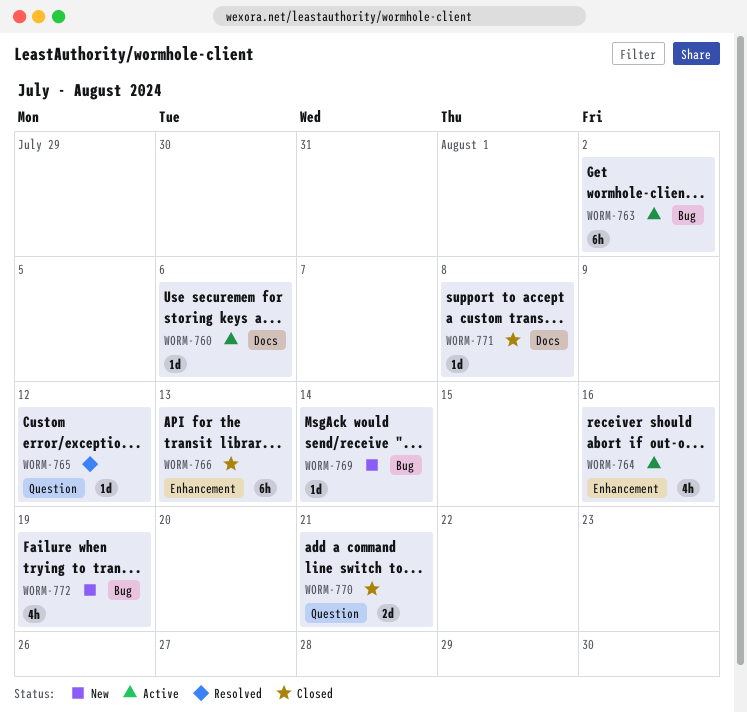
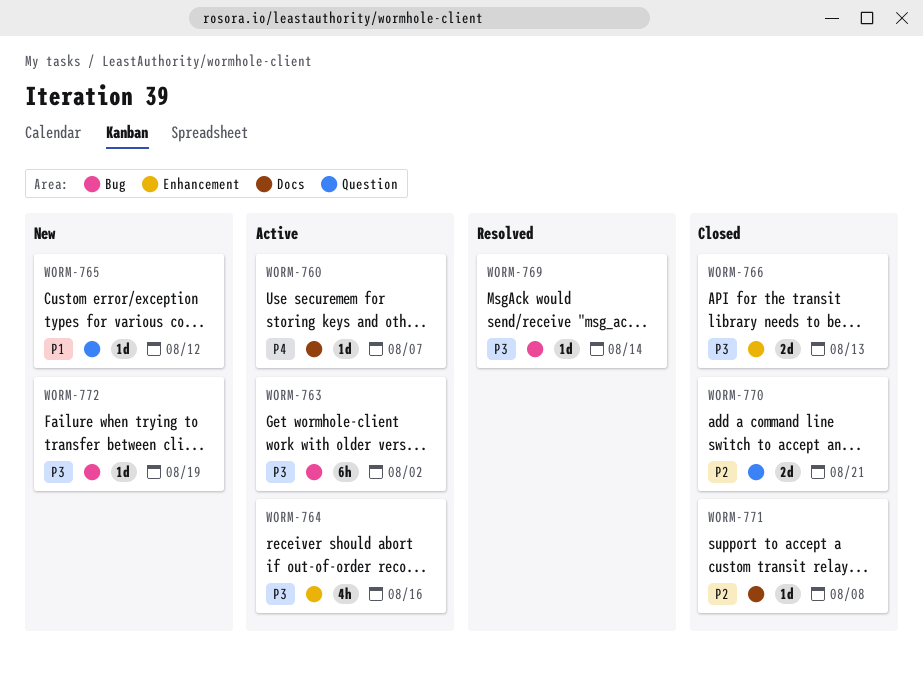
WORM-760, due: Aug 6 -> Aug 7
WORM-765, status: Resolved -> New
WORM-766, estimate: 6h -> 2d
WORM-769, status: New -> Resolved
WORM-772, estimate: 4h -> 1d

